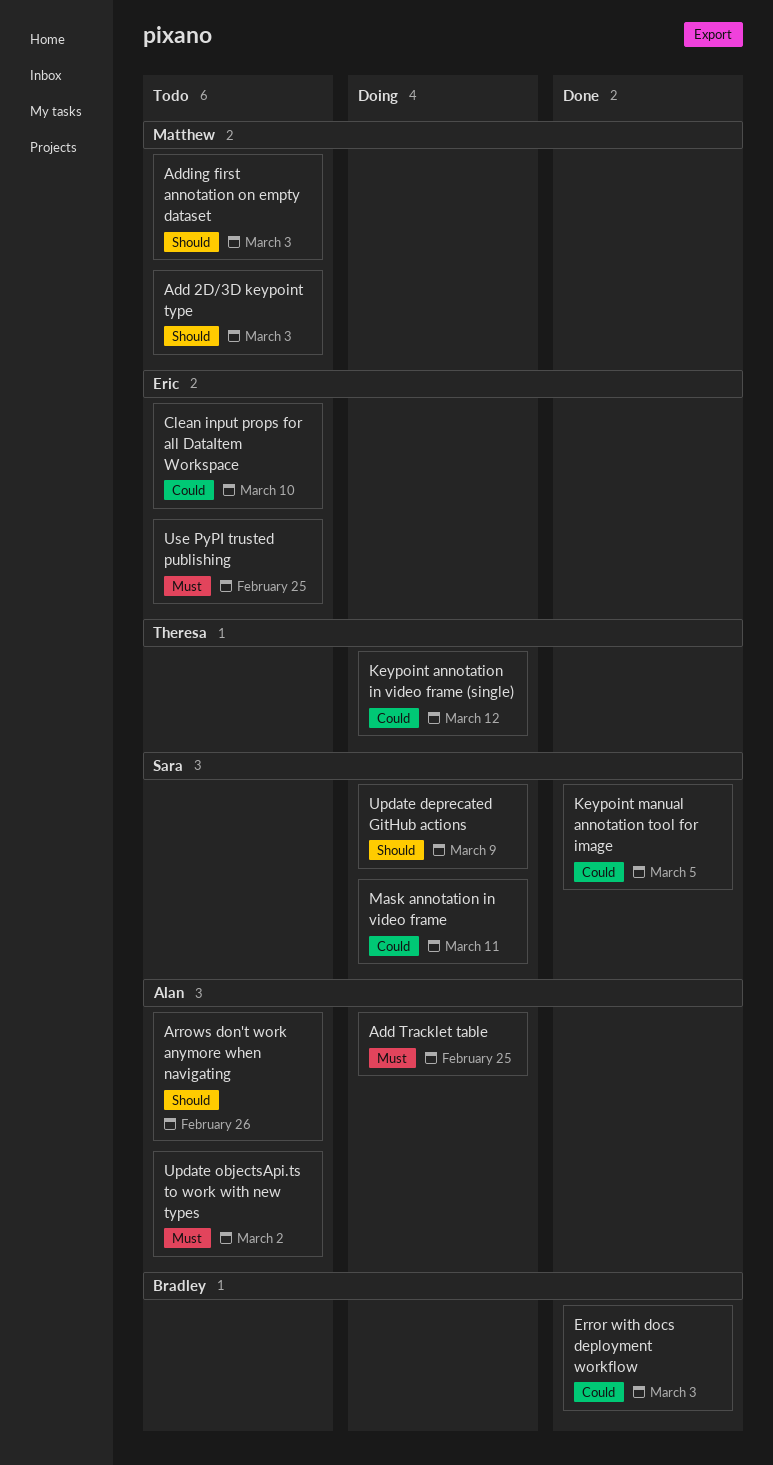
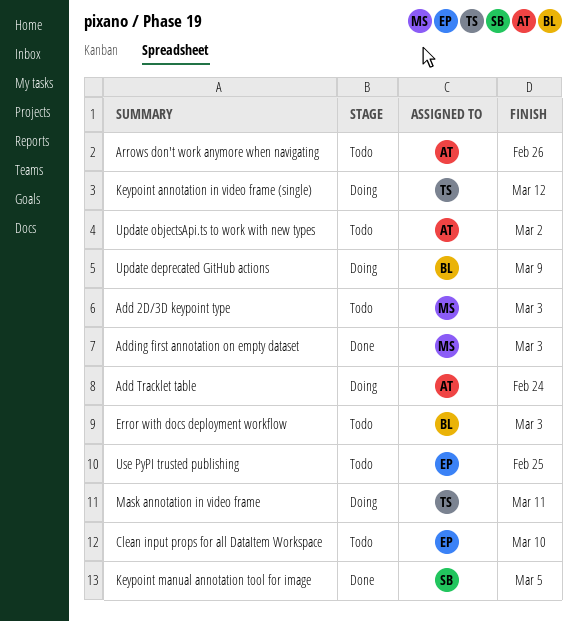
Add Tracklet table, due: Feb 25 -> Feb 24
Adding first annotation on empty dataset, status: Todo -> Done
Error with docs deployment workflow, status: Done -> Todo
Mask annotation in video frame, owner: Sara -> Theresa
Update deprecated GitHub actions, owner: Sara -> Bradley

